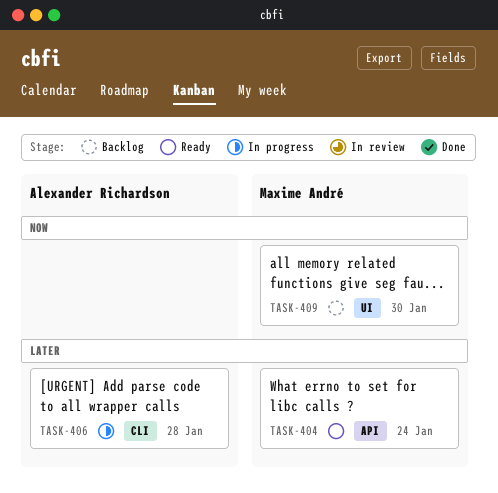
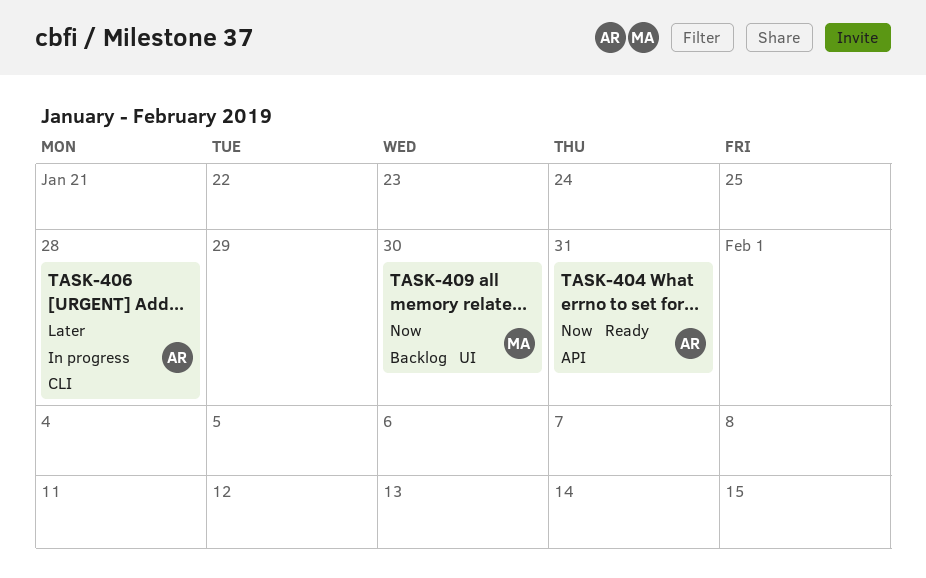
TASK-404, owner: Maxime André -> Alexander Richardson
TASK-404, priority: Later -> Now
TASK-404, due: Jan 24 -> Jan 31

